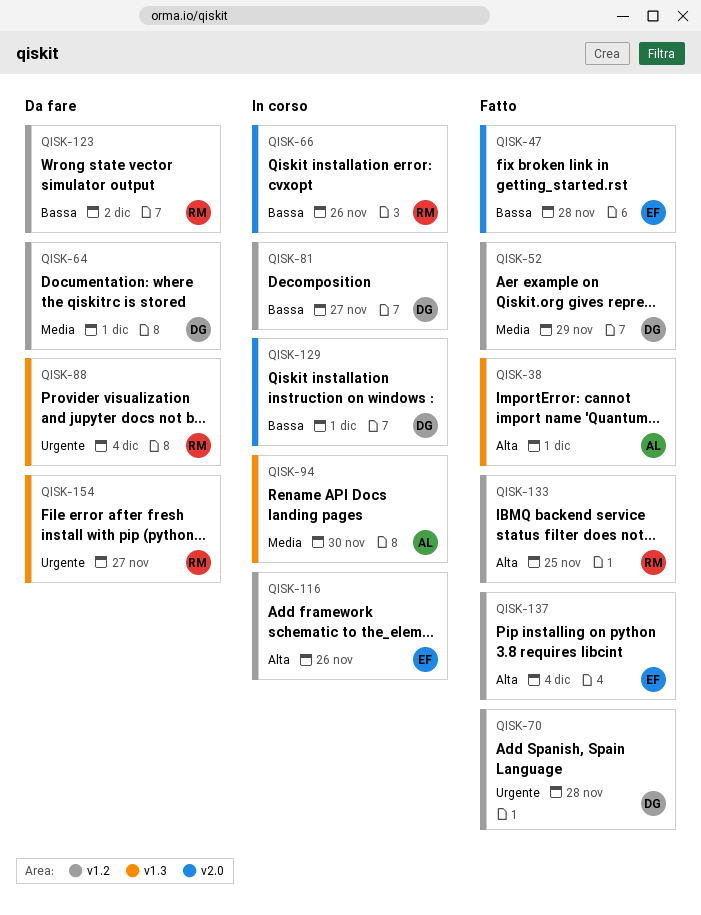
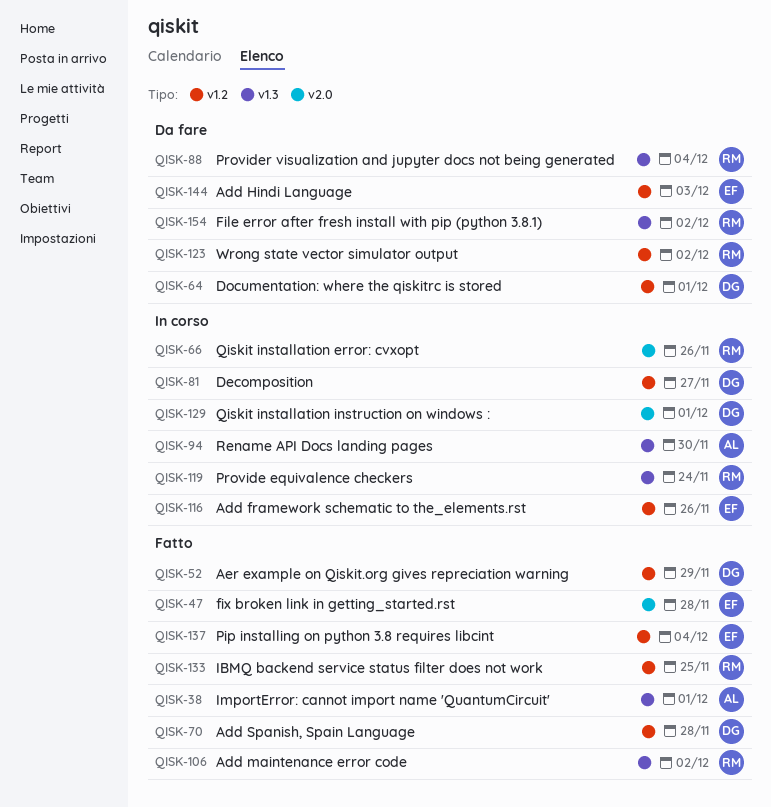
QISK-106: none -> present
QISK-119: none -> present
QISK-144: none -> present
QISK-154, due: Nov 27 -> Dec 2

